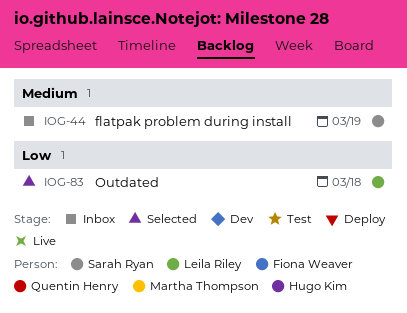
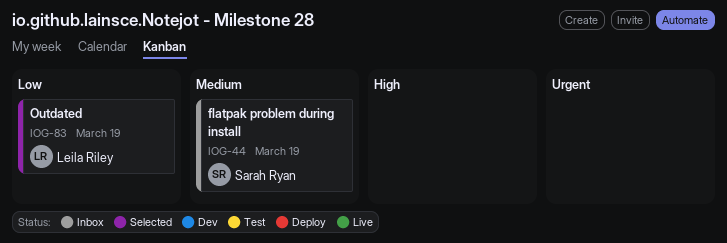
IOG-83, due: Mar 18 -> Mar 19

